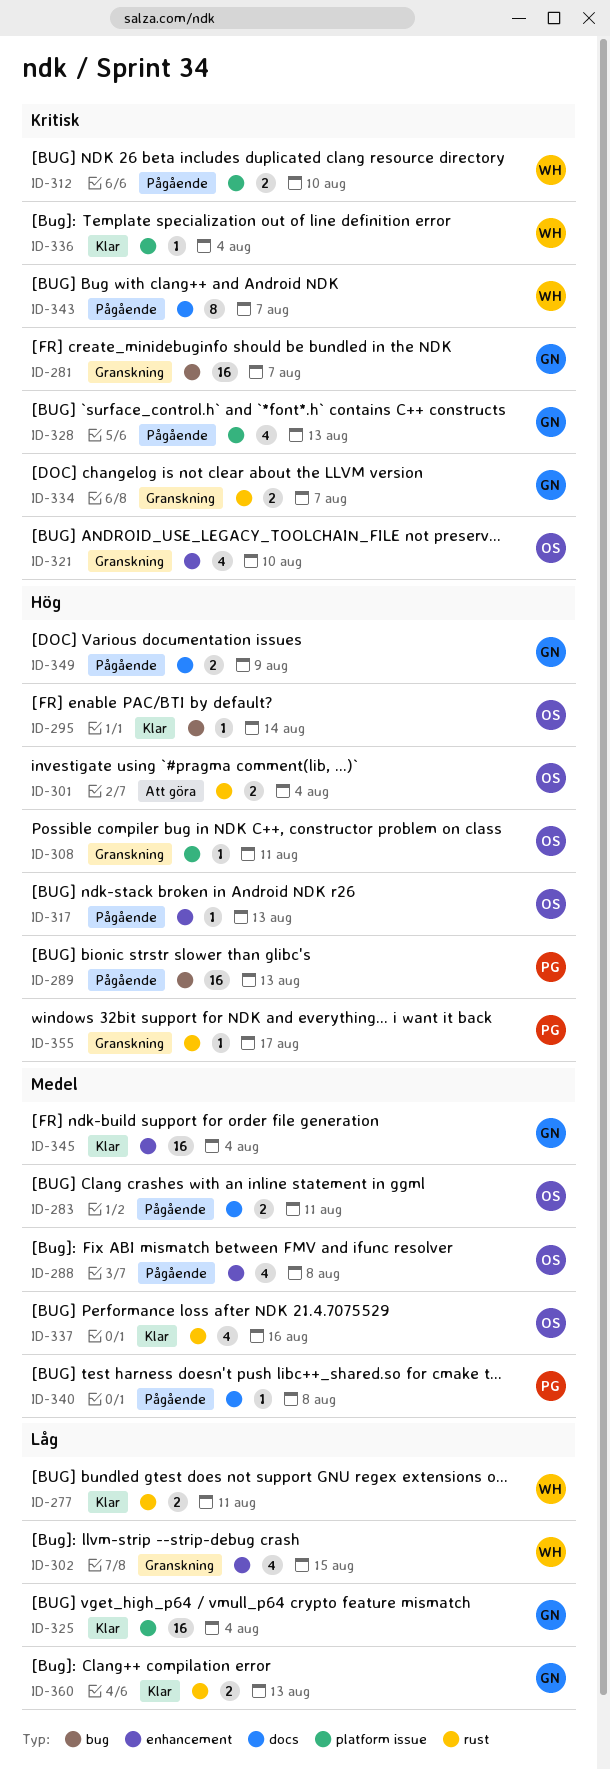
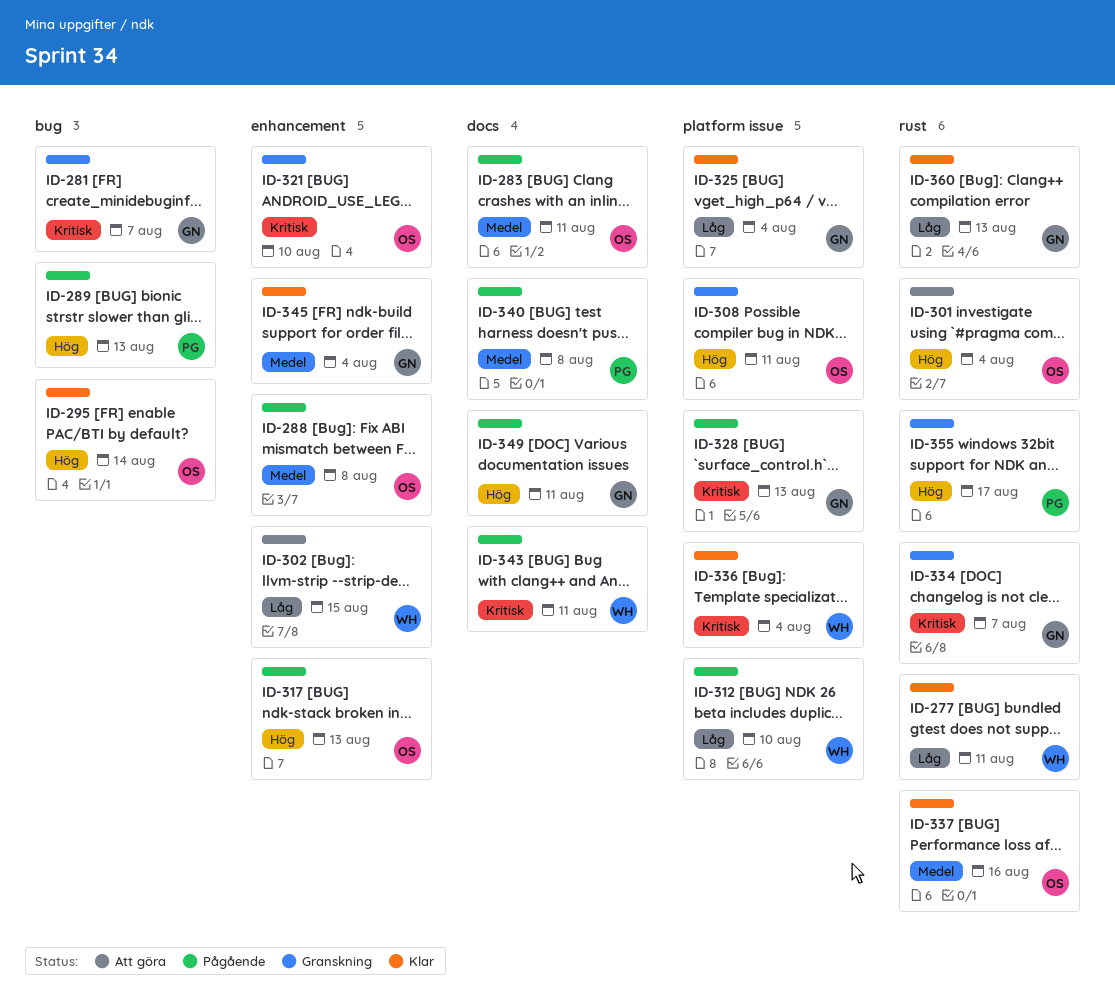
ID-302, status: Granskning -> Att göra
ID-312, priority: Kritisk -> Låg
ID-343, due: Aug 7 -> Aug 11
ID-349, due: Aug 9 -> Aug 11

